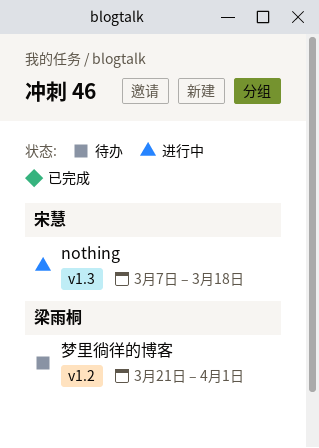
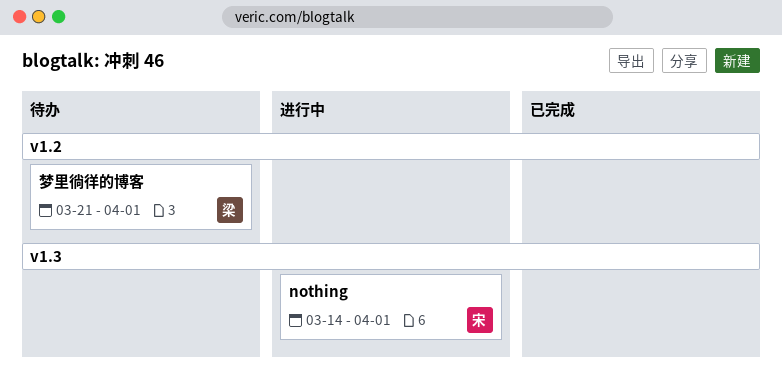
nothing, start: Mar 7 -> Mar 14
nothing, due: Mar 18 -> Apr 1

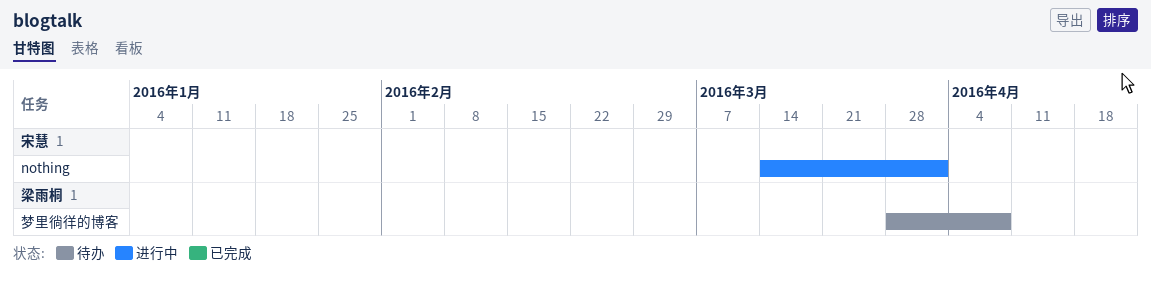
梦里徜徉的博客, start: Mar 21 -> Mar 28
梦里徜徉的博客, due: Apr 1 -> Apr 8

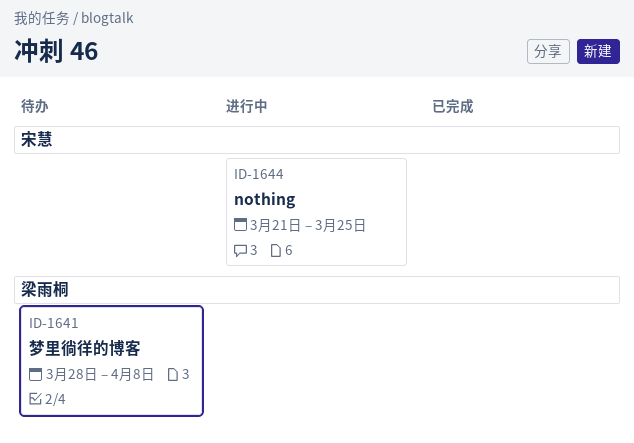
nothing, start: Mar 14 -> Mar 21
nothing, due: Apr 1 -> Mar 25

